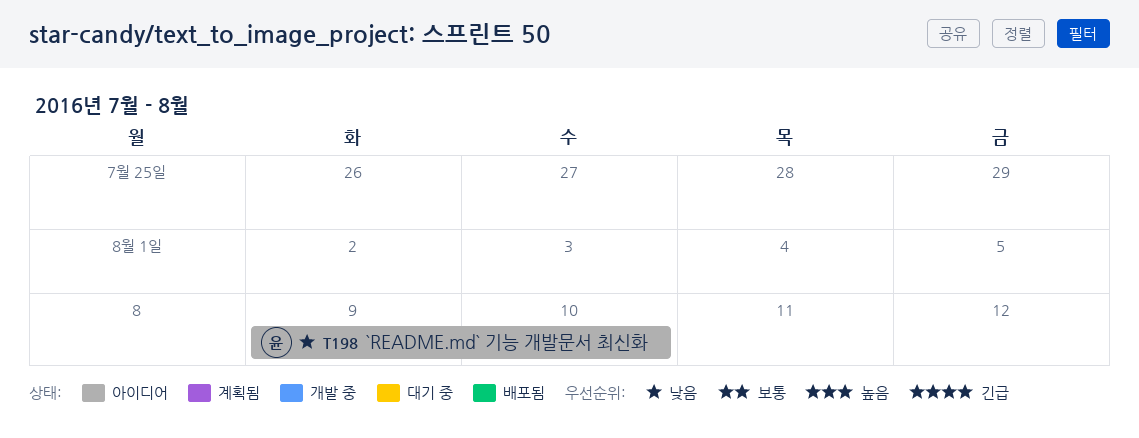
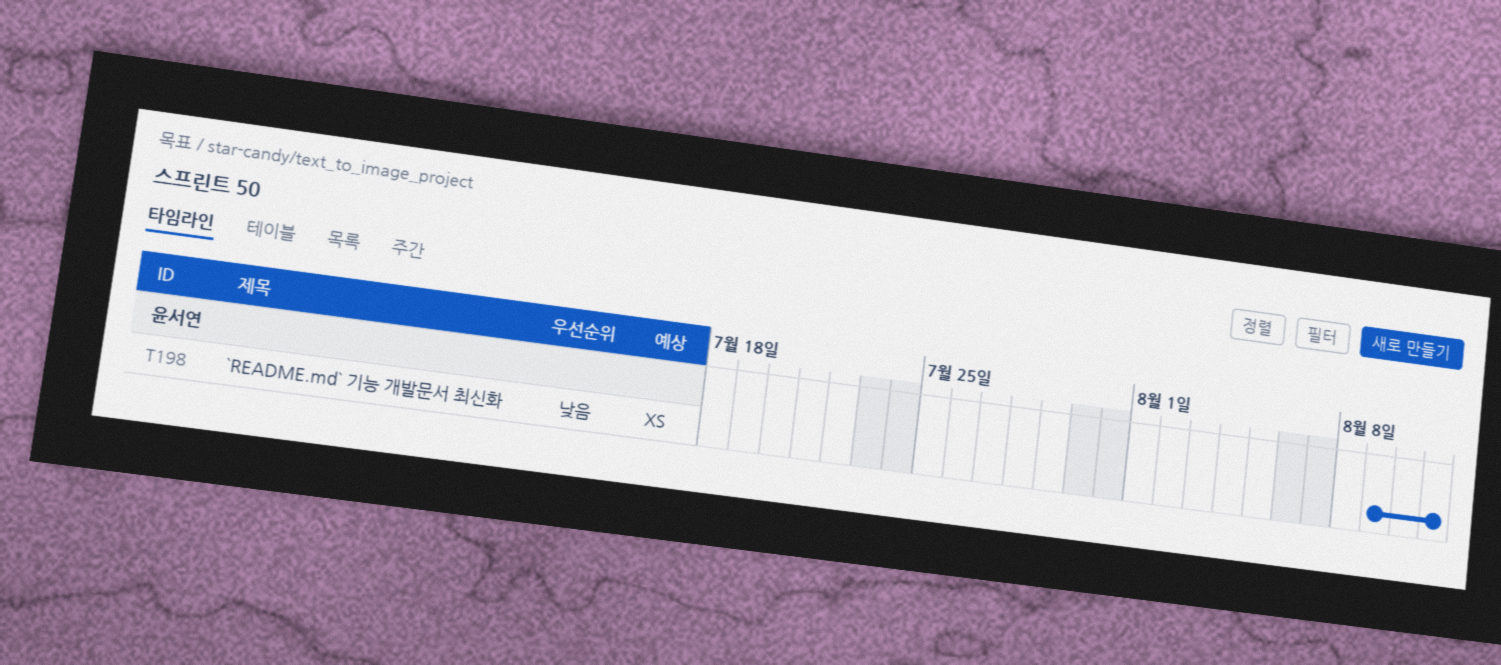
T198, due: Aug 10 -> Aug 11

